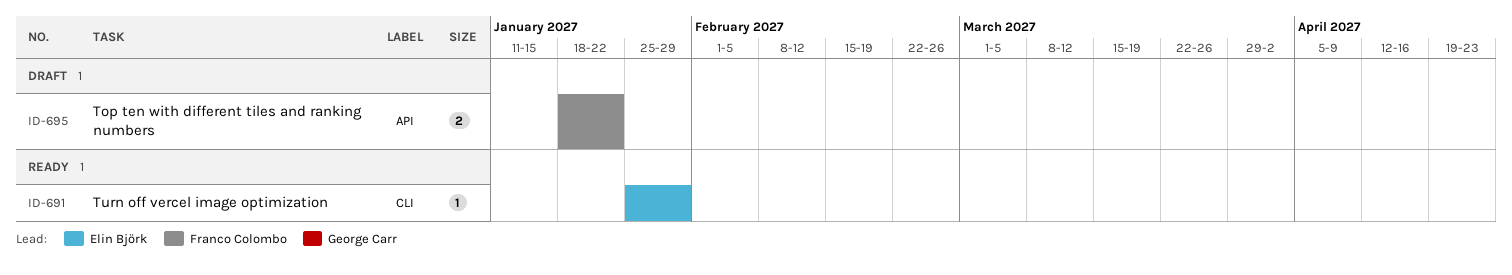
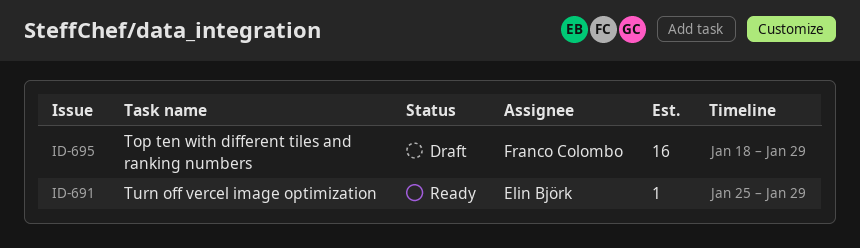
ID-695, estimate: 2 -> 16
ID-695, due: Jan 22 -> Jan 29

